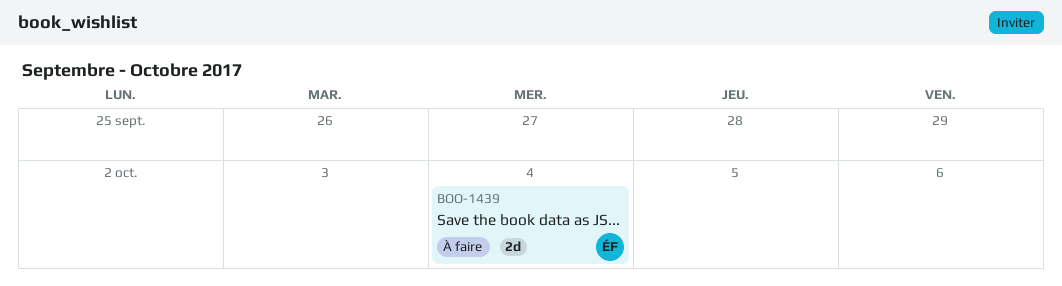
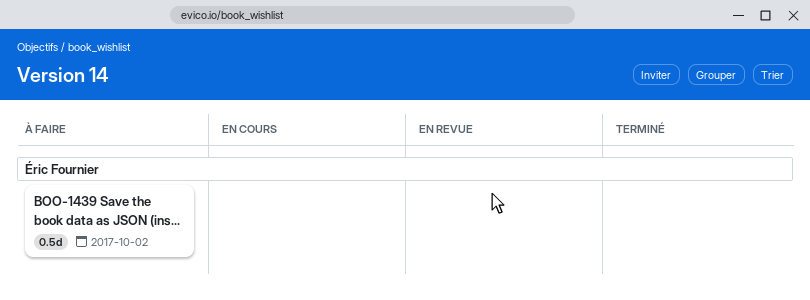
BOO-1439, estimate: 2d -> 0.5d
BOO-1439, due: Oct 4 -> Oct 2

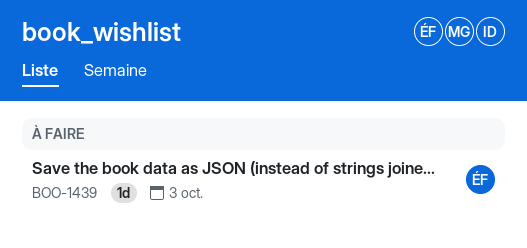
BOO-1439, estimate: 0.5d -> 1d
BOO-1439, due: Oct 2 -> Oct 3

